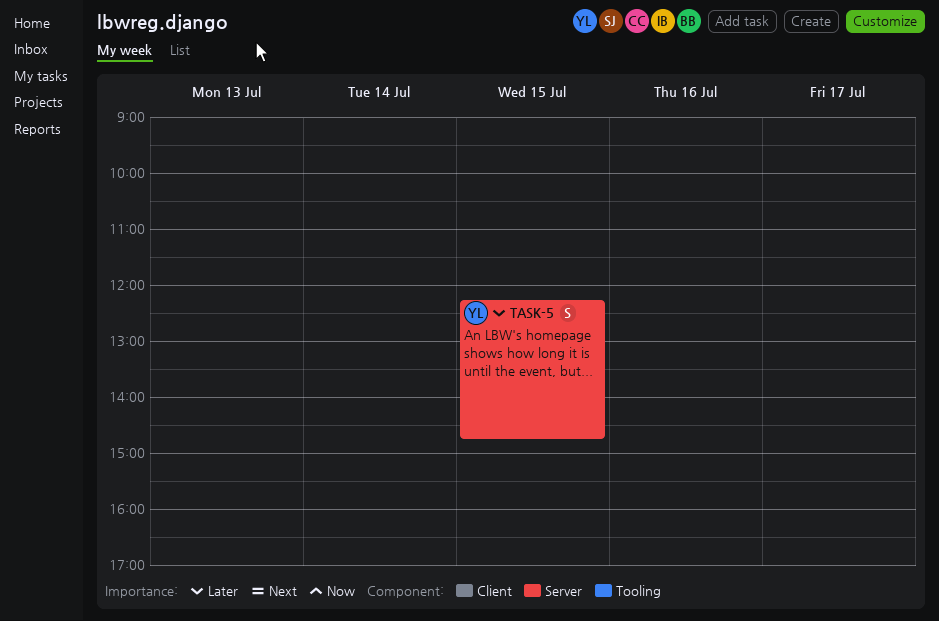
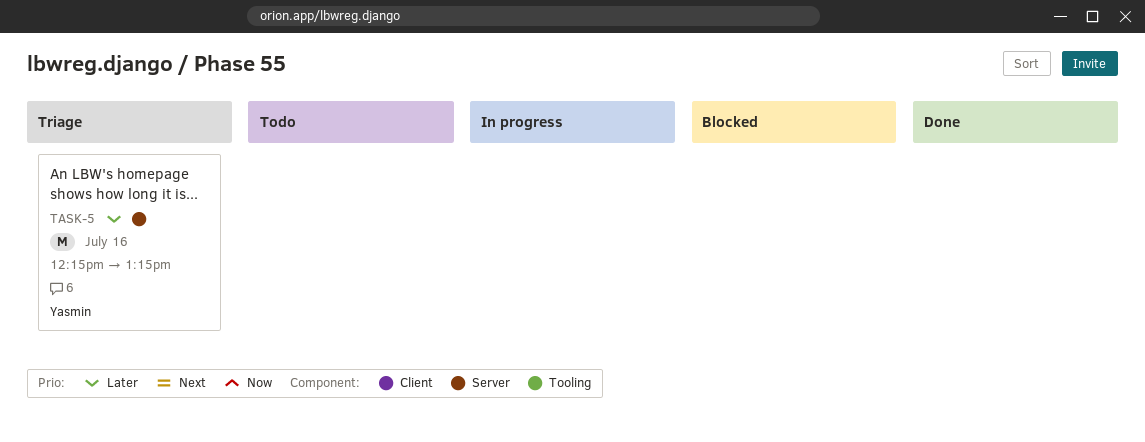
TASK-5, estimate: S -> M
TASK-5, day: Jul 15 -> Jul 16
TASK-5, ends: 14:45 -> 13:15

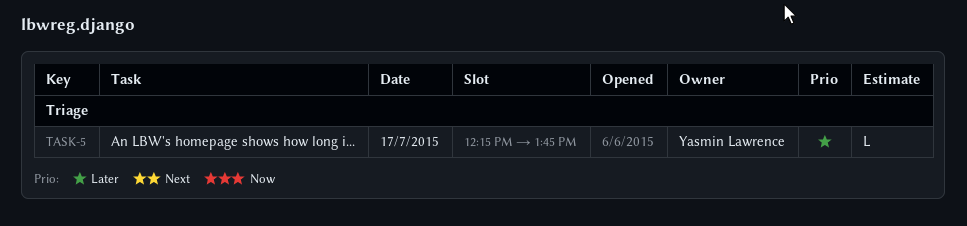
TASK-5, estimate: M -> L
TASK-5, day: Jul 16 -> Jul 17
TASK-5, ends: 13:15 -> 13:45

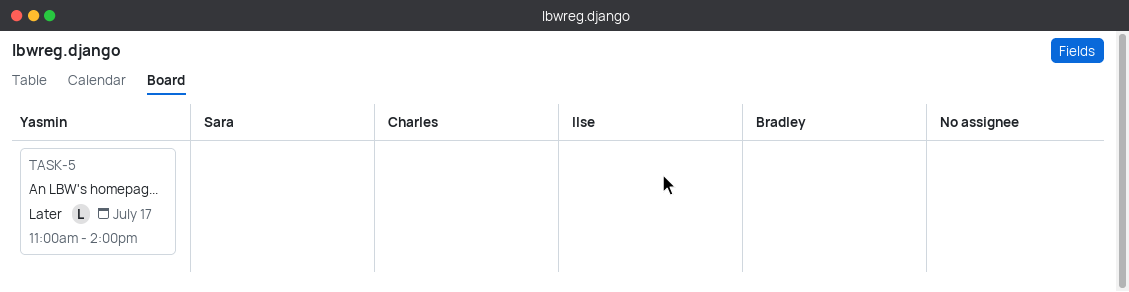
TASK-5, begins: 12:15 -> 11:00
TASK-5, ends: 13:45 -> 14:00

